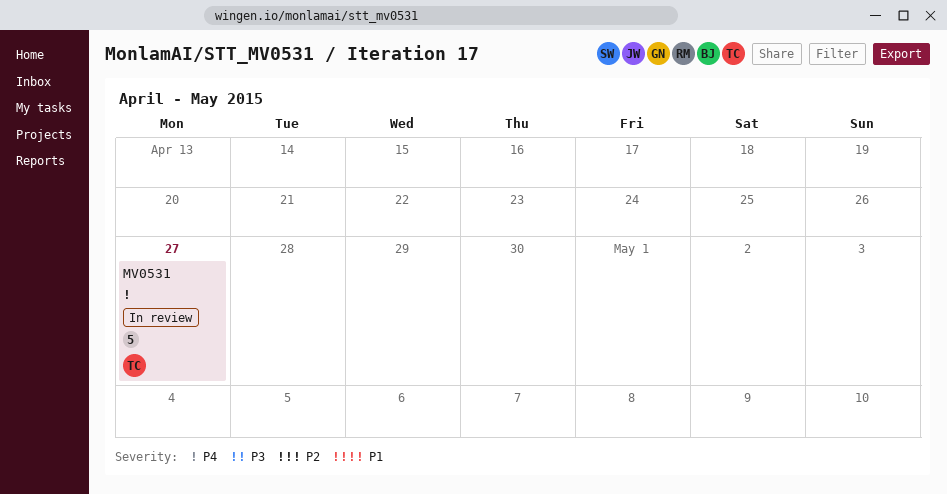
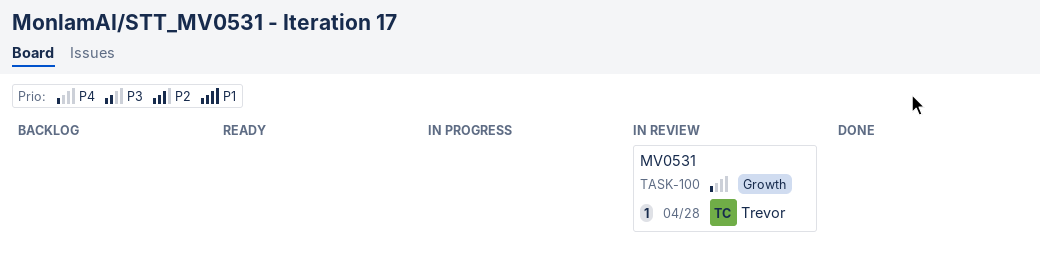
MV0531, estimate: 5 -> 1
MV0531, due: Apr 27 -> Apr 28

